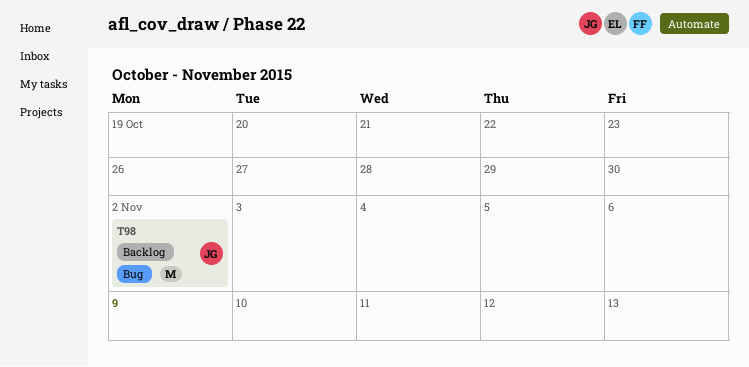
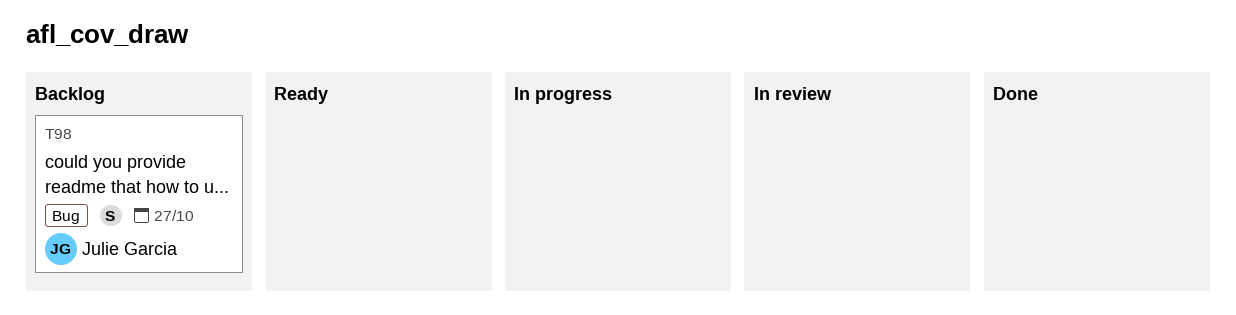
T98, estimate: M -> S
T98, due: Nov 2 -> Oct 27

